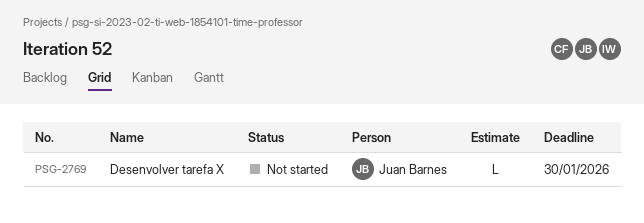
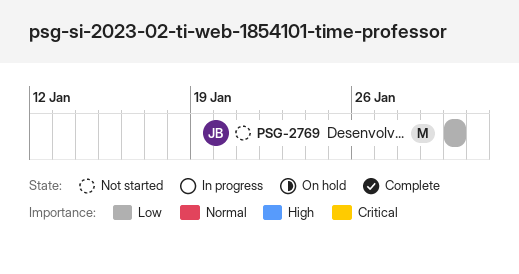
PSG-2769, estimate: L -> M

